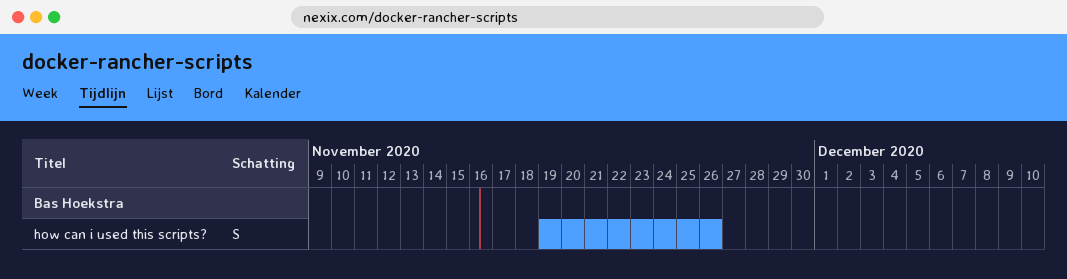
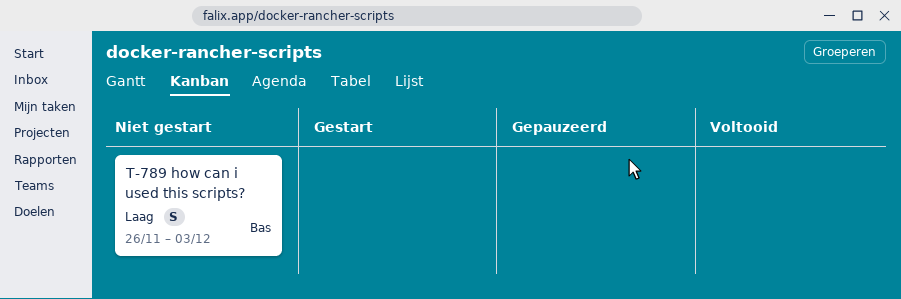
how can i used this scripts?, start: Nov 19 -> Nov 26
how can i used this scripts?, due: Nov 26 -> Dec 3

